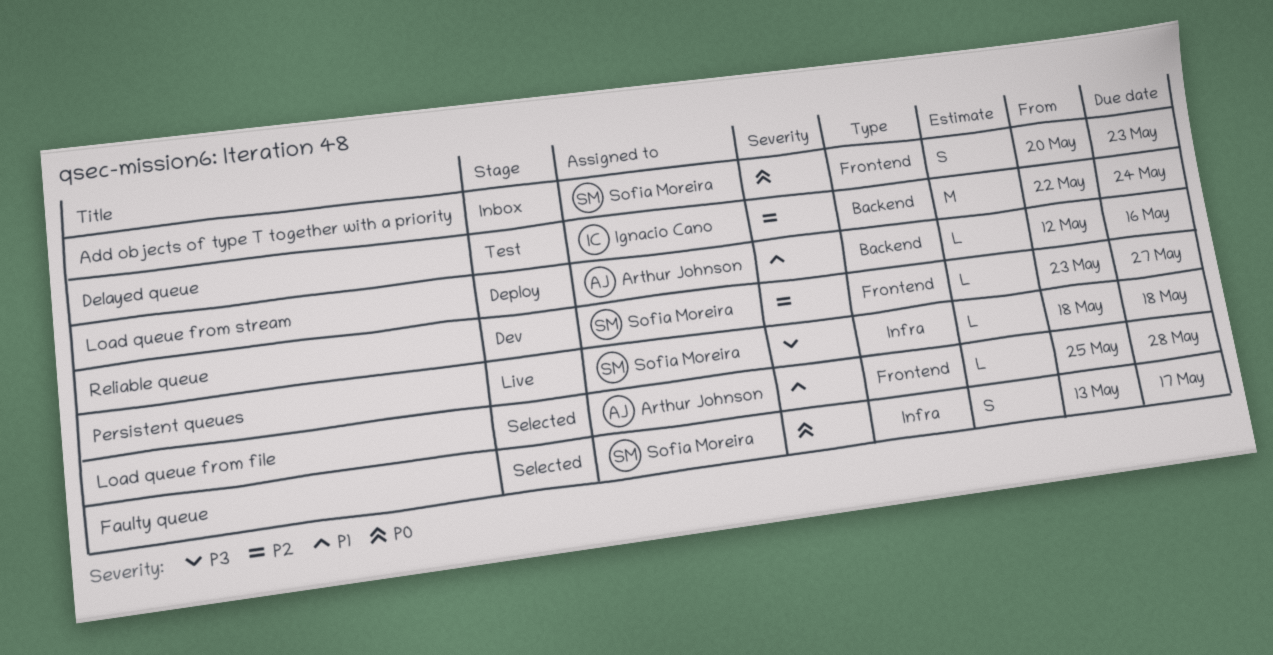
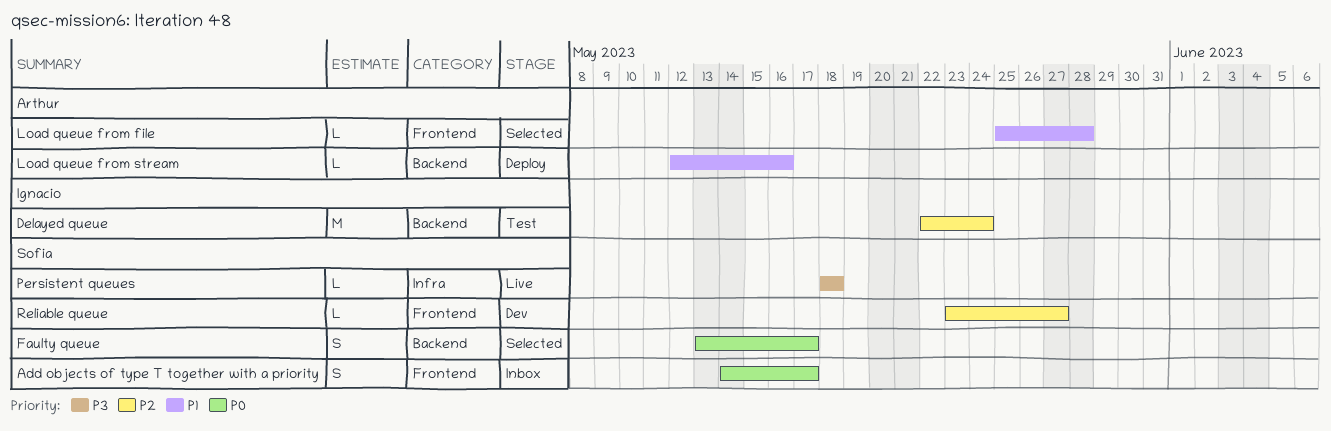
Add objects of type T together with a priority, start: May 20 -> May 14
Add objects of type T together with a priority, due: May 23 -> May 17
Faulty queue, label: Infra -> Backend

